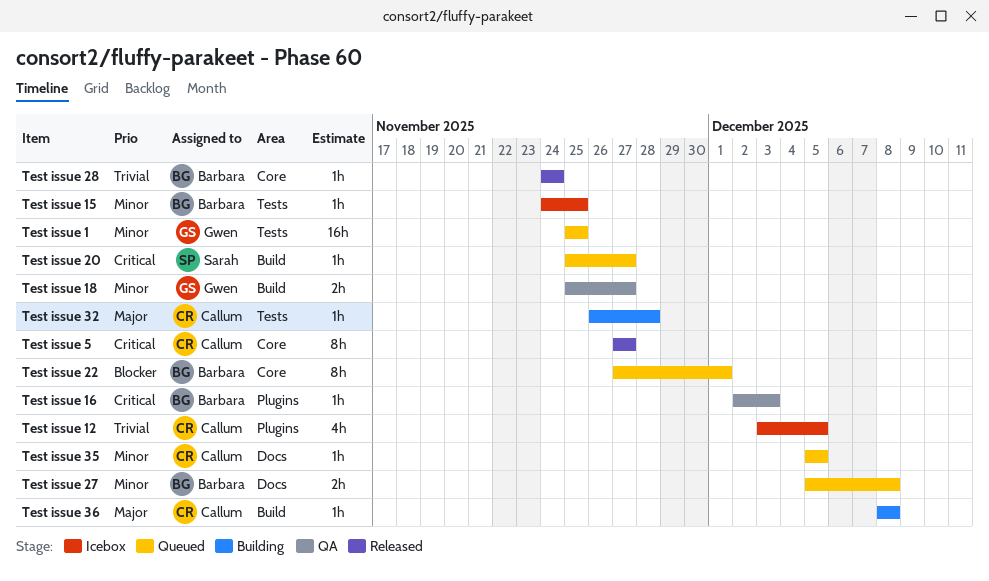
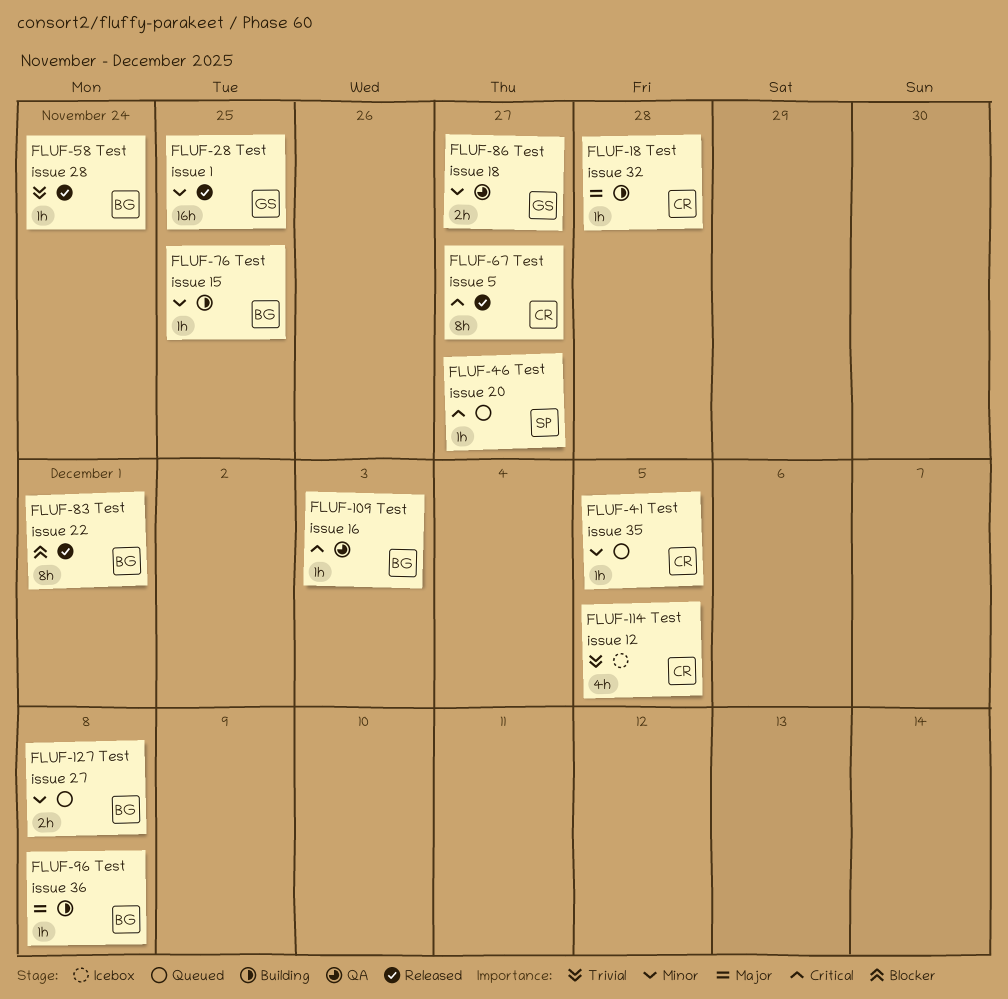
Test issue 1, status: Queued -> Released
Test issue 15, status: Icebox -> Building
Test issue 22, status: Queued -> Released
Test issue 36, owner: Callum -> Barbara

